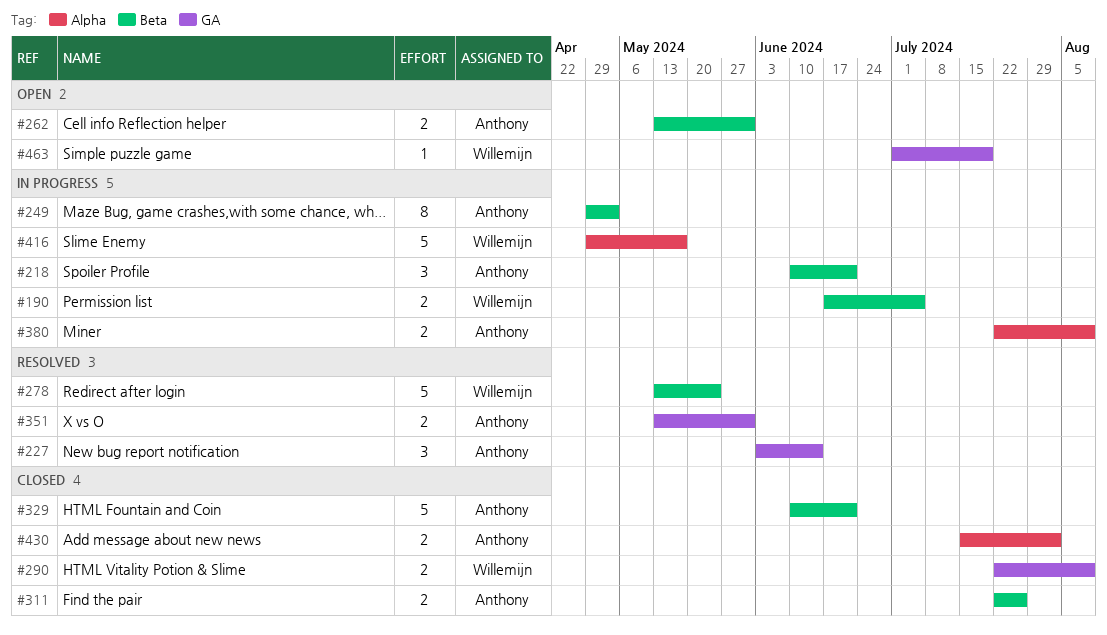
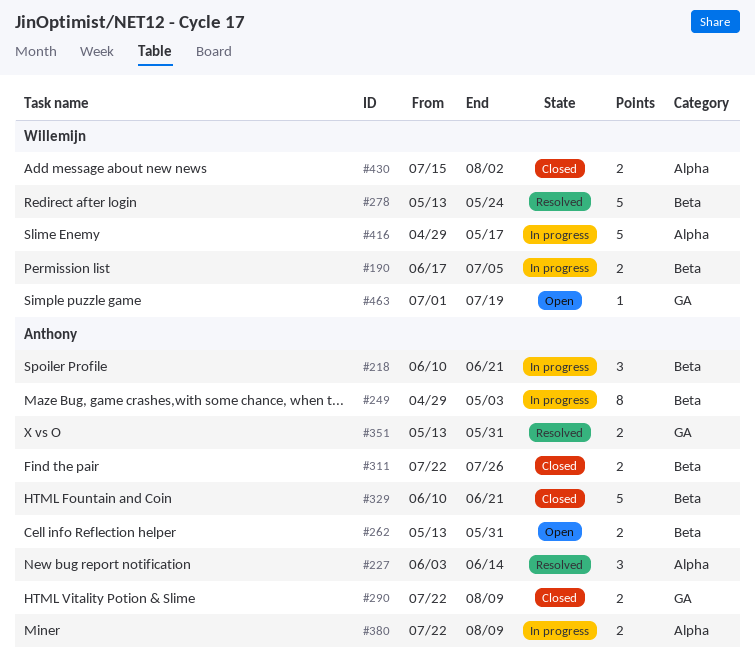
#227, label: GA -> Alpha
#290, owner: Willemijn -> Anthony
#430, owner: Anthony -> Willemijn

